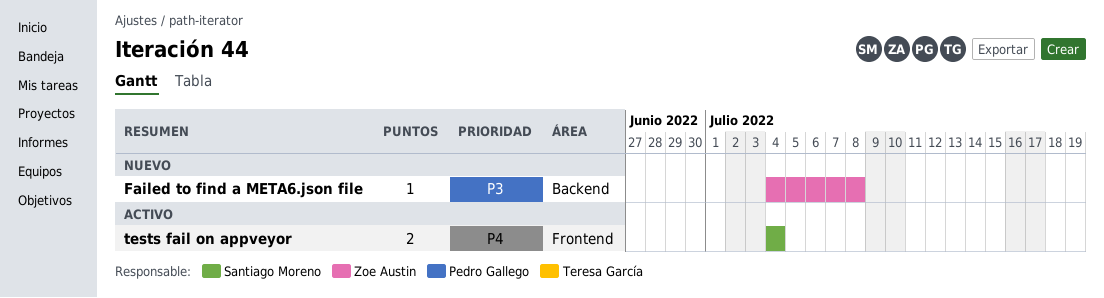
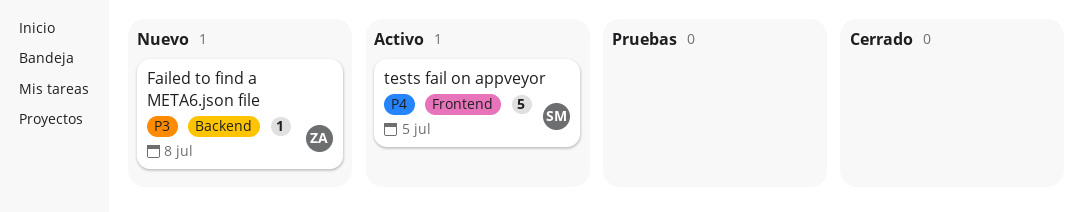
tests fail on appveyor, estimate: 2 -> 5
tests fail on appveyor, due: Jul 4 -> Jul 5

